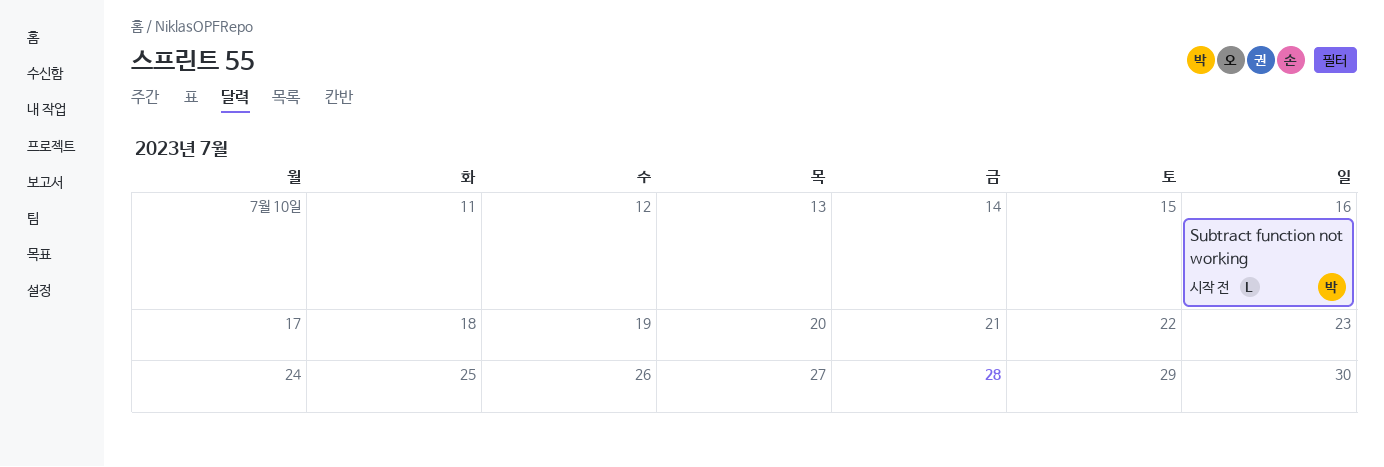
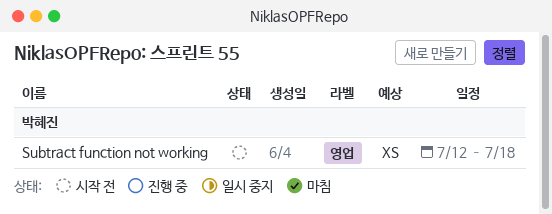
Subtract function not working, estimate: L -> XS
Subtract function not working, due: Jul 16 -> Jul 18

